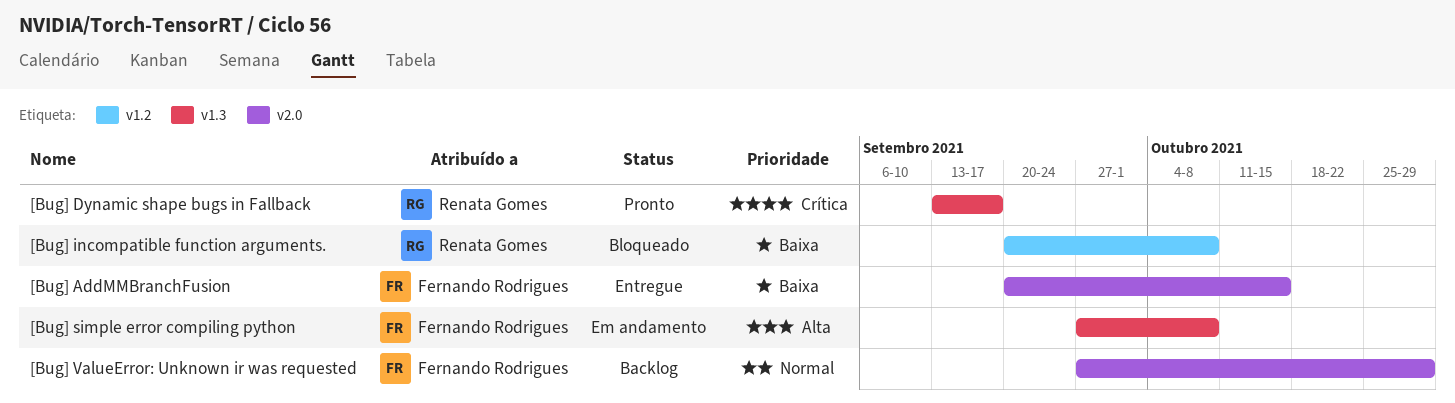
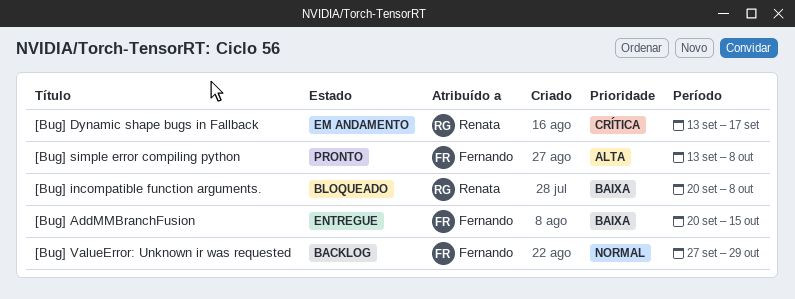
[Bug] Dynamic shape bugs in Fallback, status: Pronto -> Em andamento
[Bug] simple error compiling python, status: Em andamento -> Pronto
[Bug] simple error compiling python, start: Sep 27 -> Sep 13

